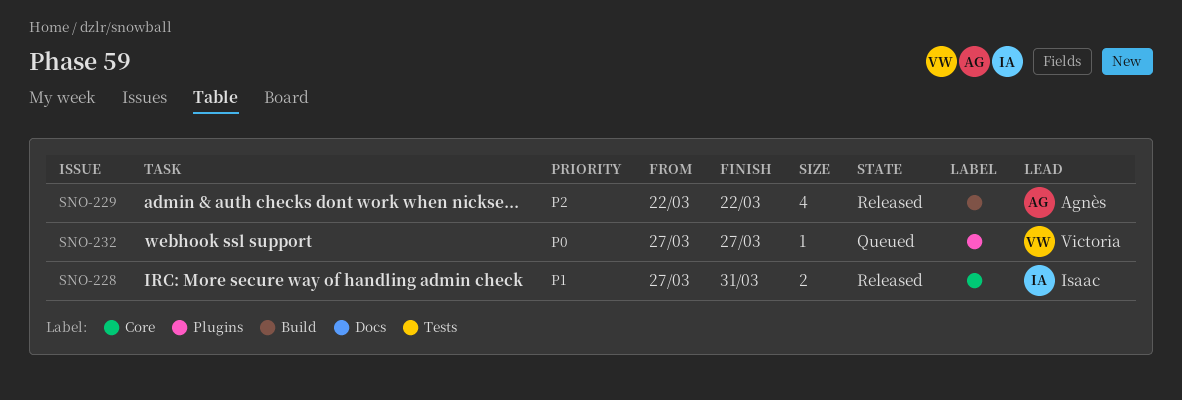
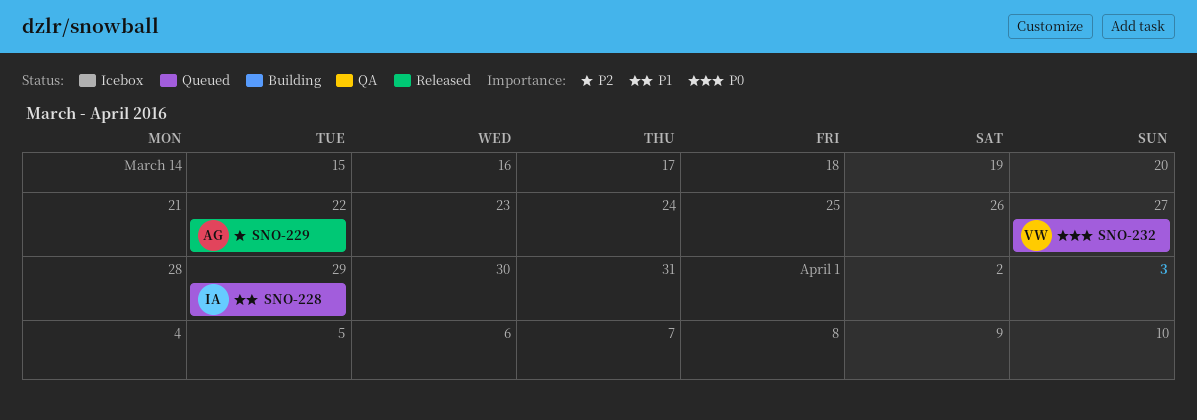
SNO-228, status: Released -> Queued
SNO-228, start: Mar 27 -> Mar 29
SNO-228, due: Mar 31 -> Mar 29

